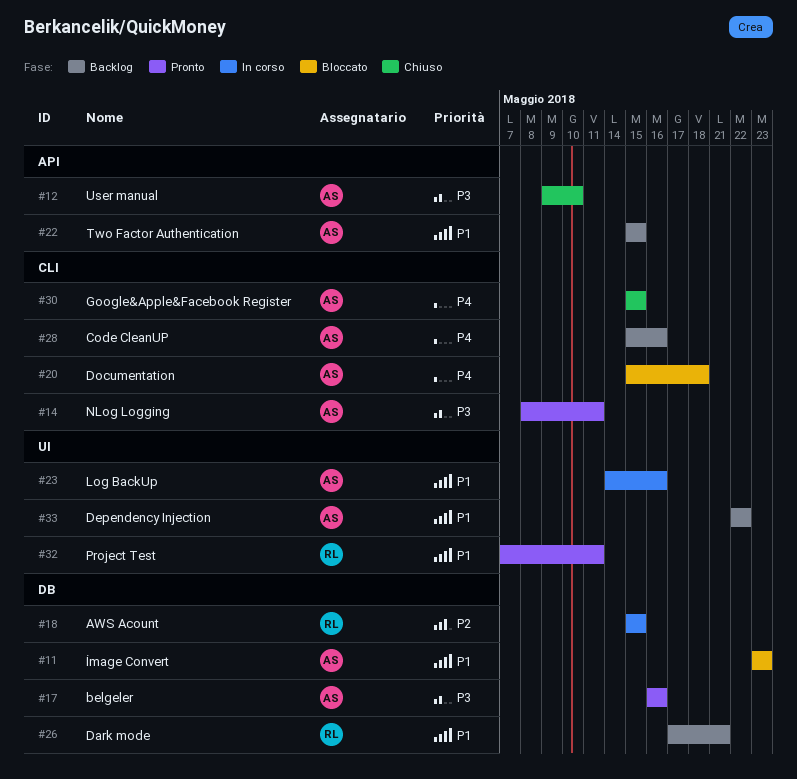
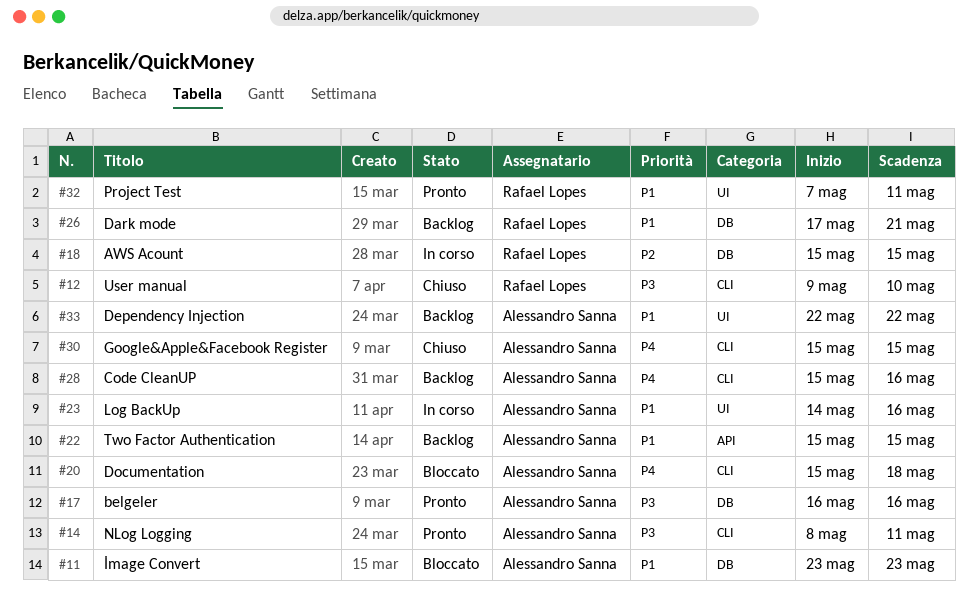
#12, owner: Alessandro Sanna -> Rafael Lopes
#12, label: API -> CLI

